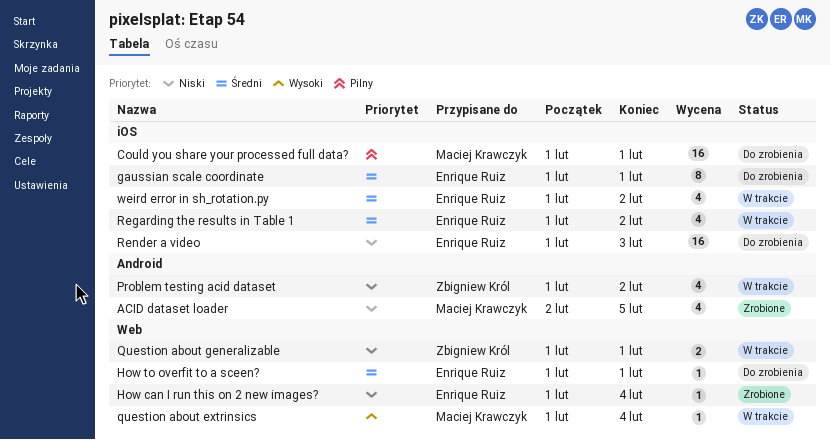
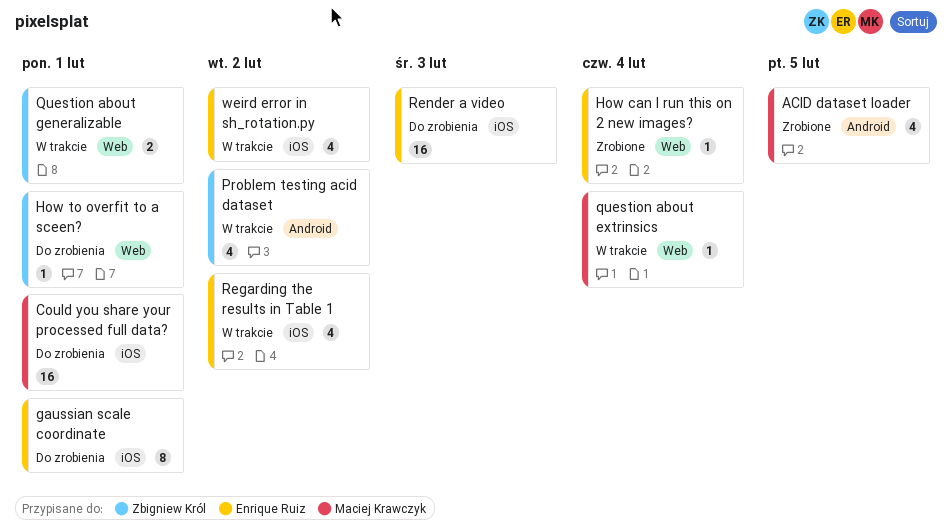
How to overfit to a sceen?, owner: Enrique Ruiz -> Zbigniew Król

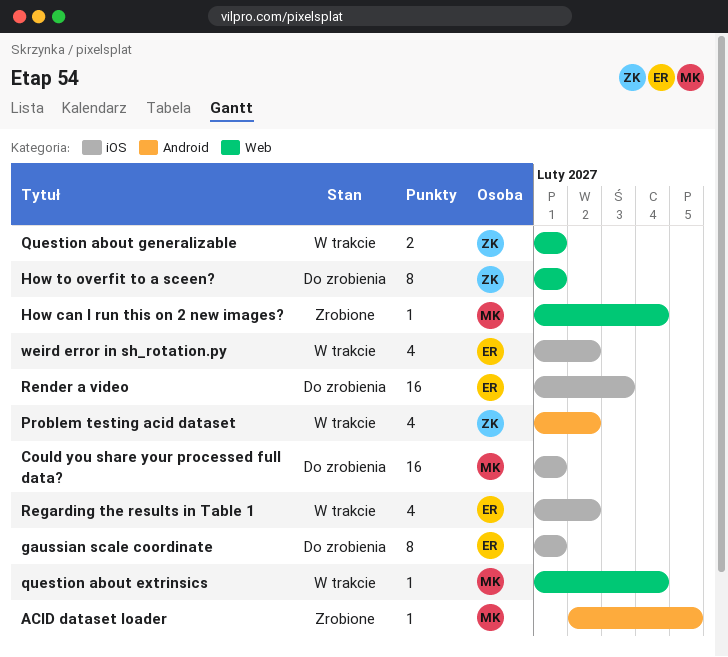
ACID dataset loader, estimate: 4 -> 1
How can I run this on 2 new images?, owner: Enrique Ruiz -> Maciej Krawczyk
How to overfit to a sceen?, estimate: 1 -> 8

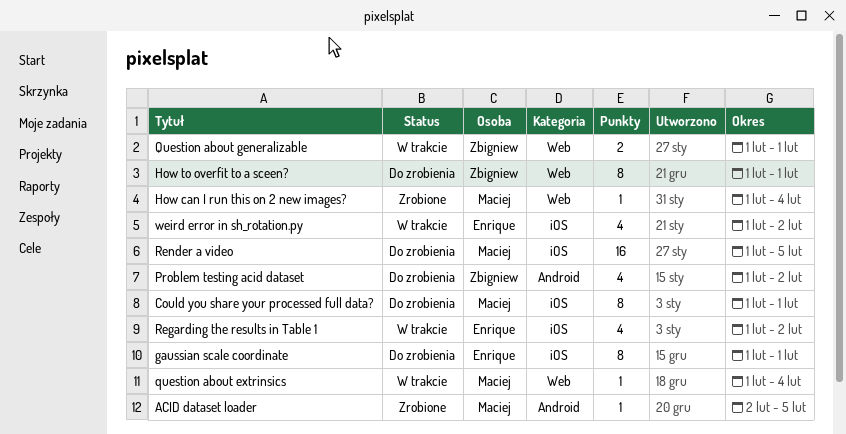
Could you share your processed full data?, estimate: 16 -> 8
Problem testing acid dataset, status: W trakcie -> Do zrobienia
Render a video, owner: Enrique -> Maciej
Render a video, due: Feb 3 -> Feb 5

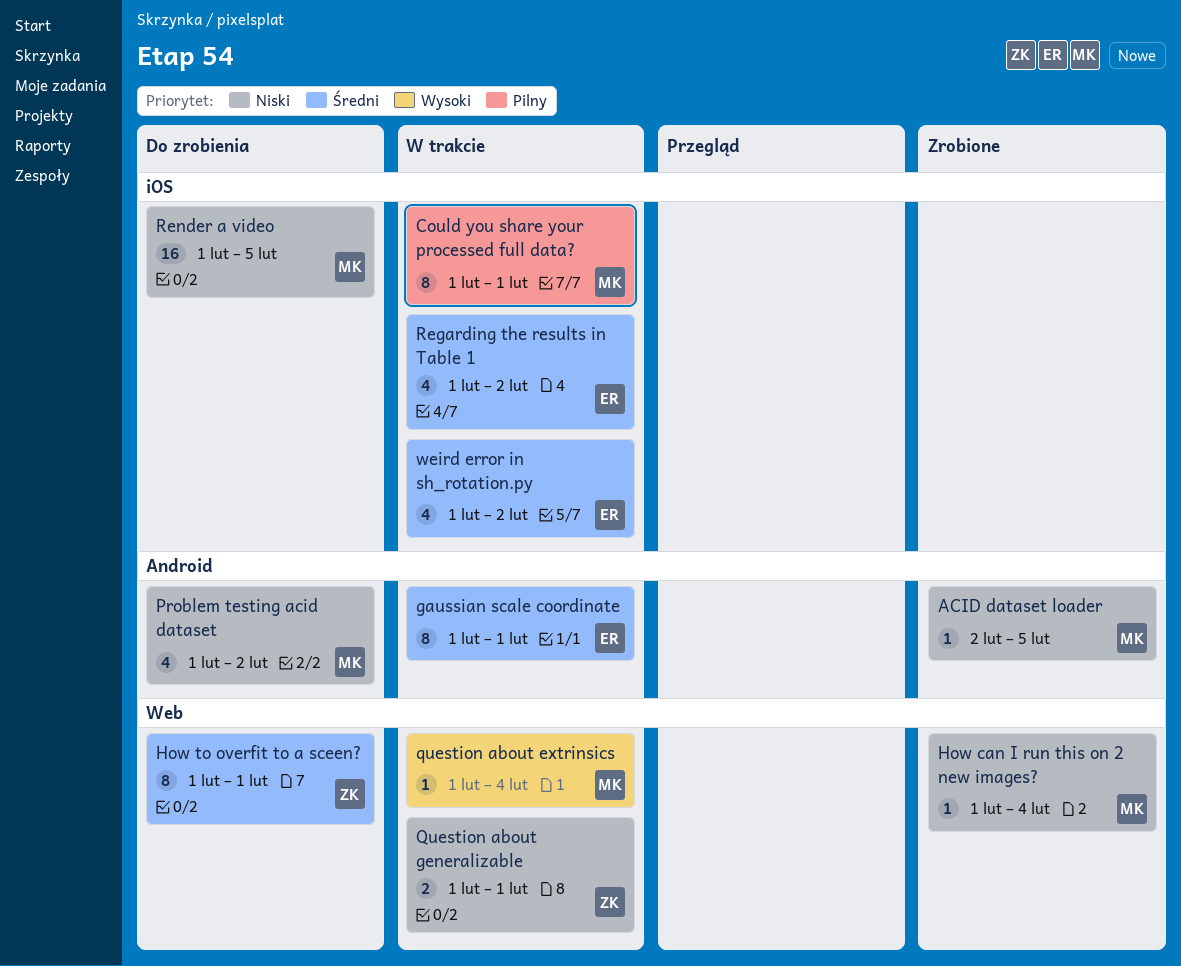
Could you share your processed full data?, status: Do zrobienia -> W trakcie
gaussian scale coordinate, status: Do zrobienia -> W trakcie
gaussian scale coordinate, label: iOS -> Android
Problem testing acid dataset, owner: Zbigniew -> Maciej

